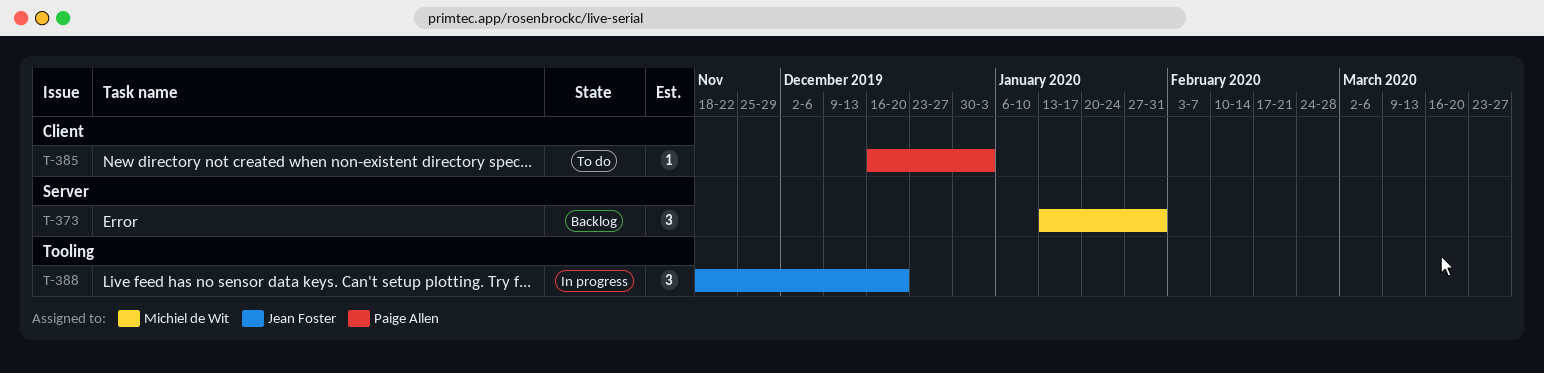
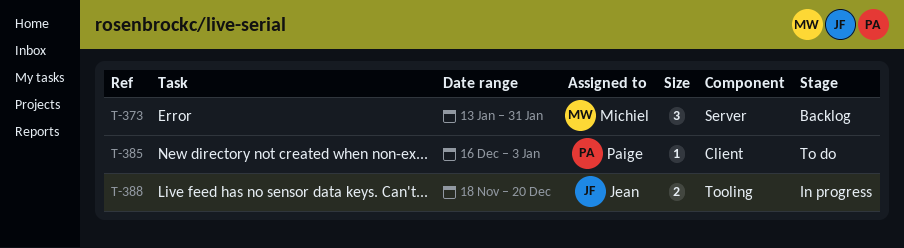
T-388, estimate: 3 -> 2

